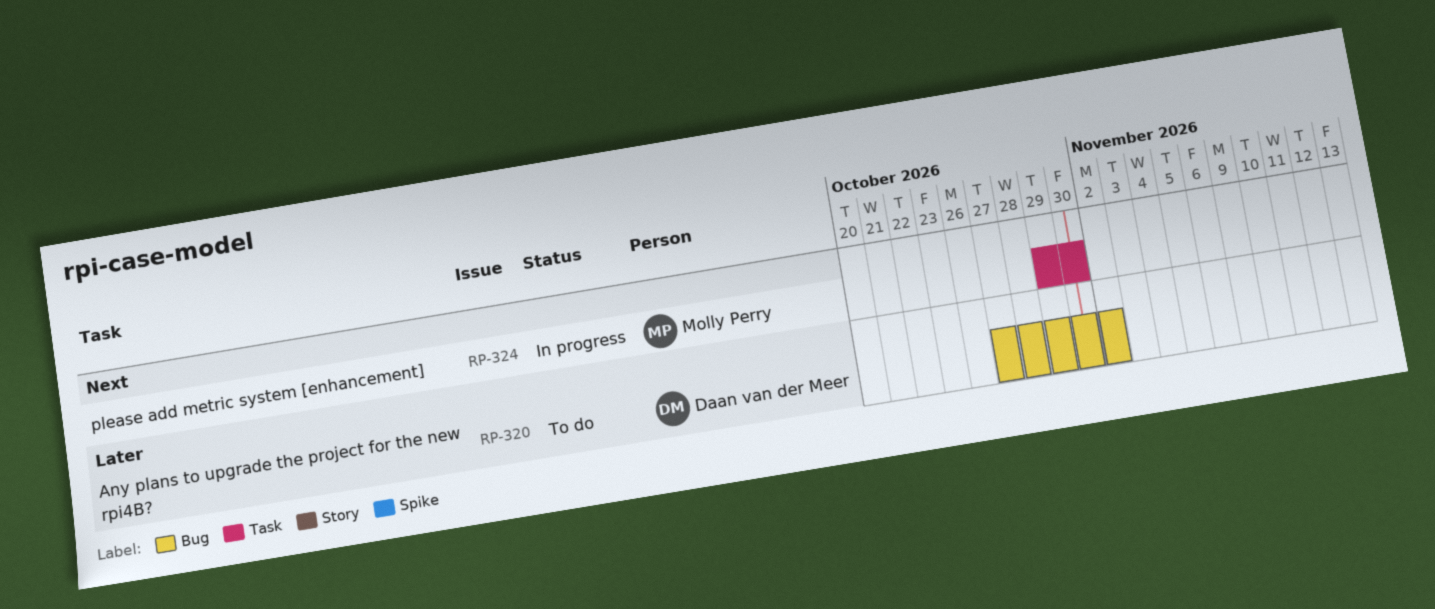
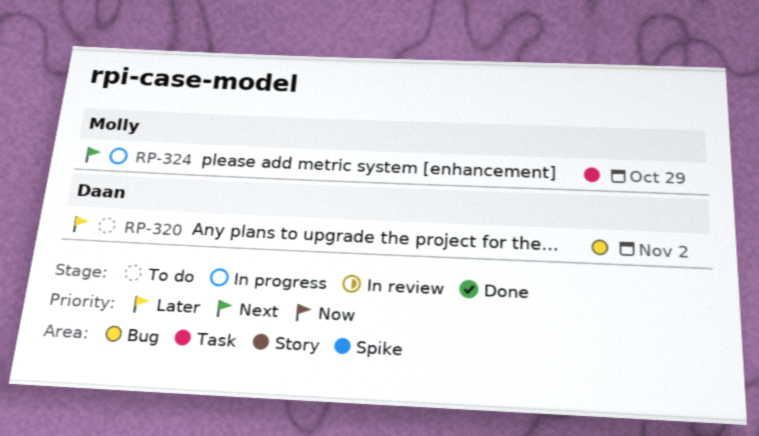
RP-324, due: Oct 30 -> Oct 29

